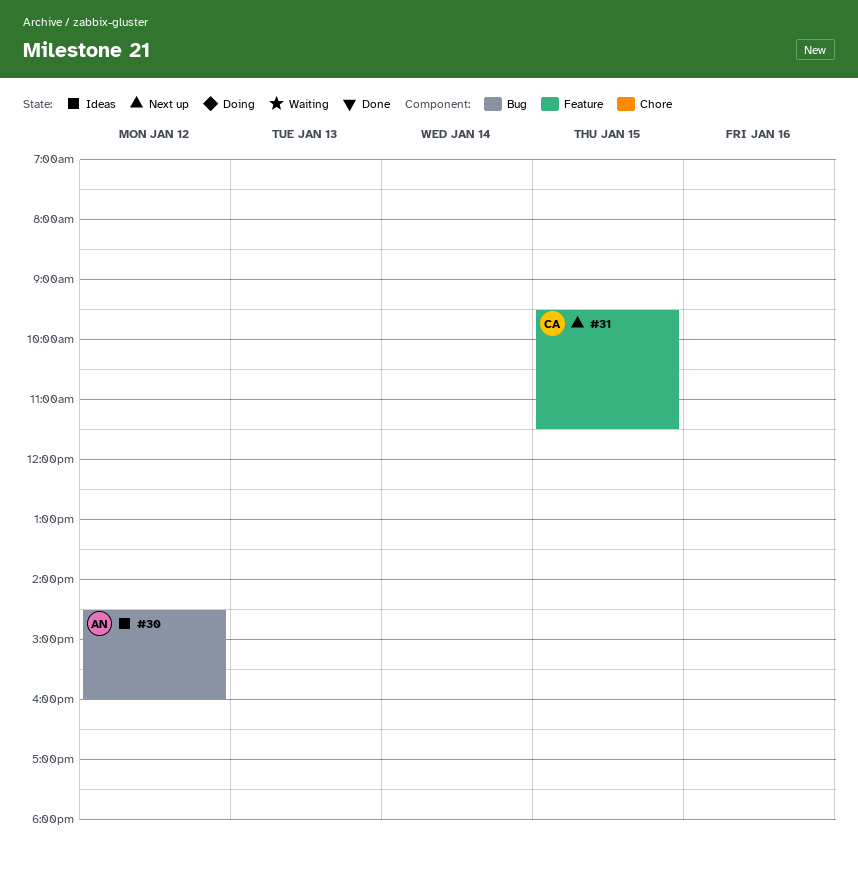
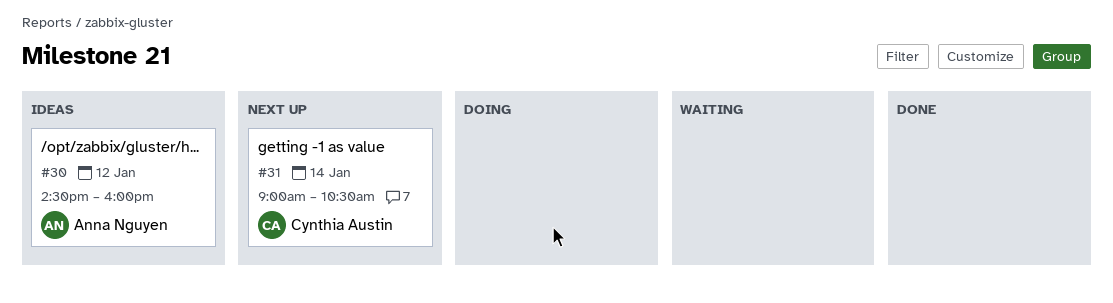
#31, day: Jan 15 -> Jan 14
#31, begins: 09:30 -> 09:00
#31, ends: 11:30 -> 10:30

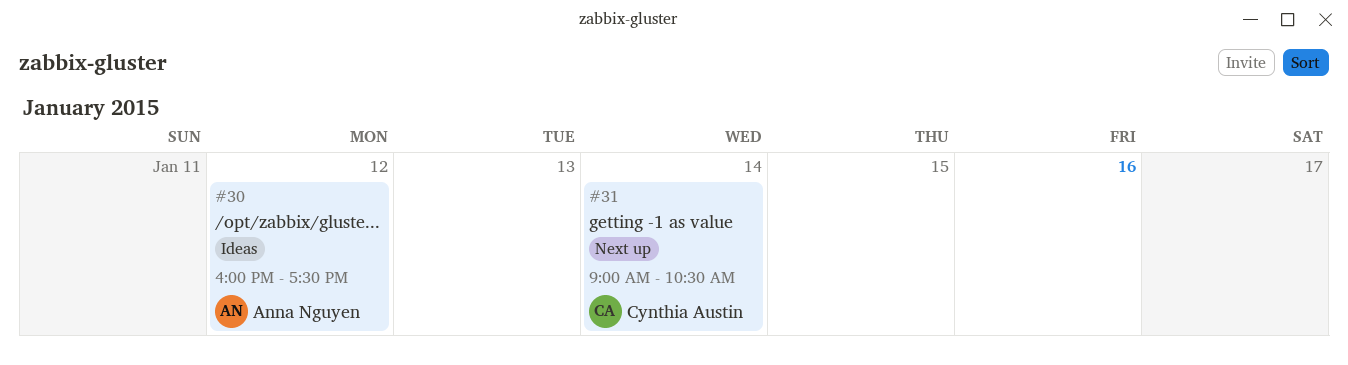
#30, begins: 14:30 -> 16:00
#30, ends: 16:00 -> 17:30

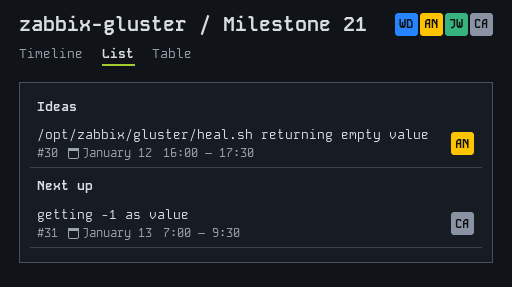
#31, day: Jan 14 -> Jan 13
#31, begins: 09:00 -> 07:00
#31, ends: 10:30 -> 09:30

